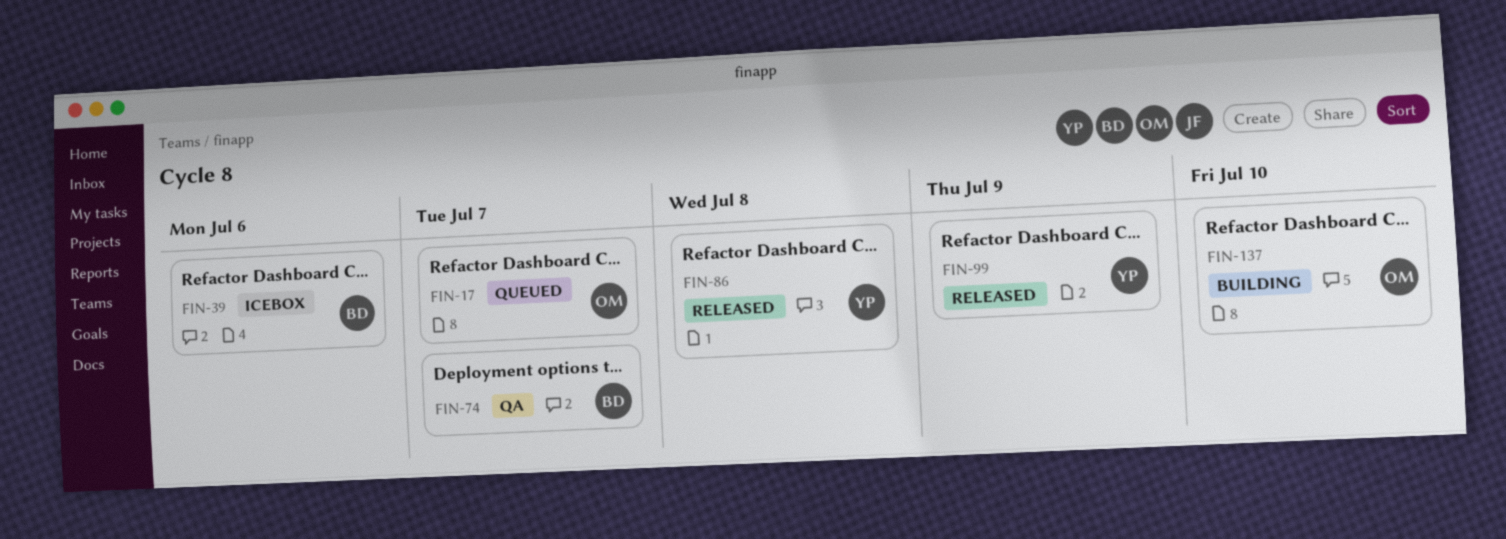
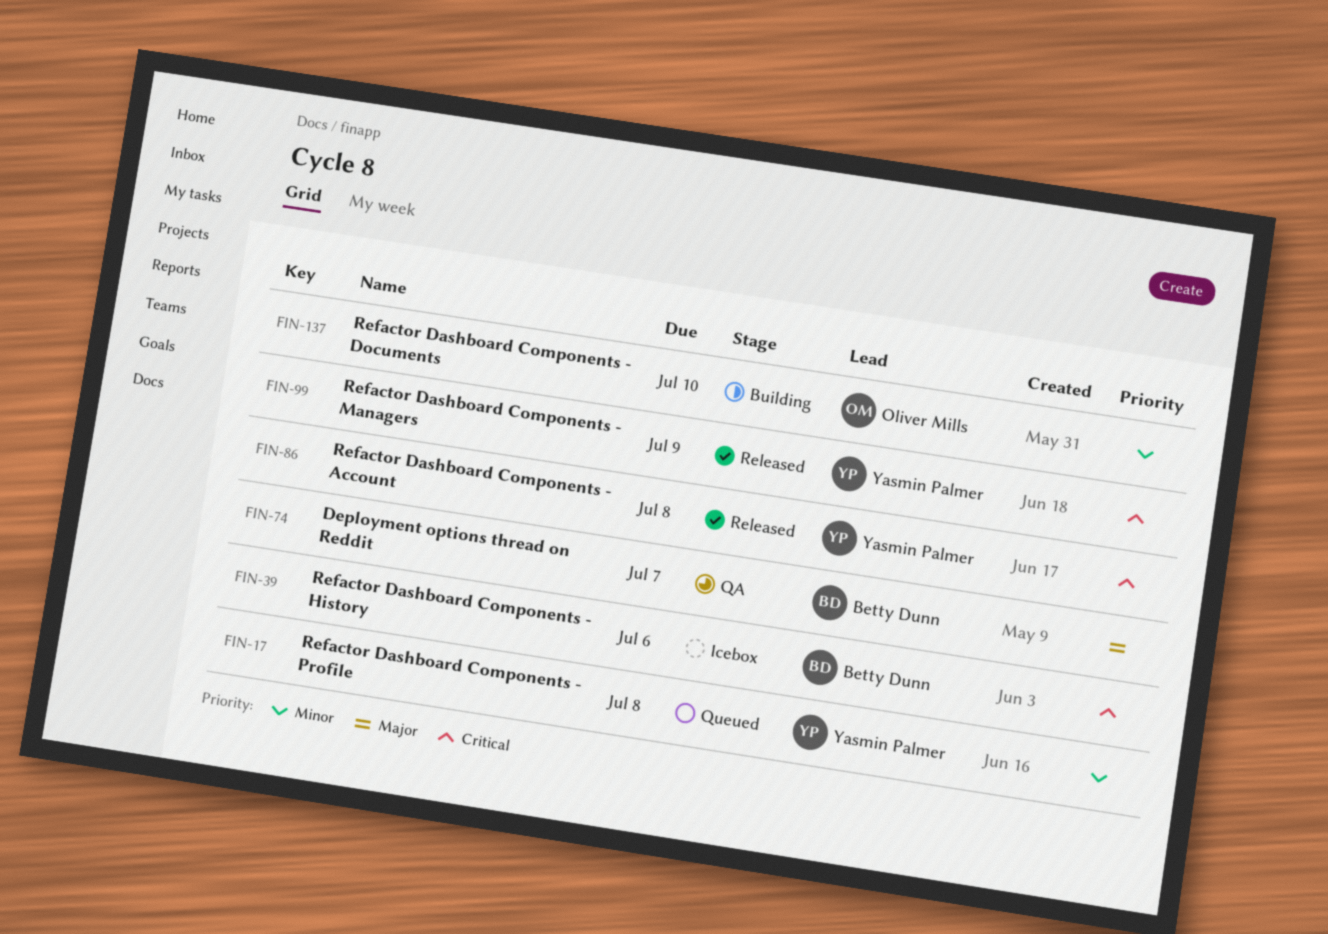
FIN-17, owner: Oliver Mills -> Yasmin Palmer
FIN-17, due: Jul 7 -> Jul 8

